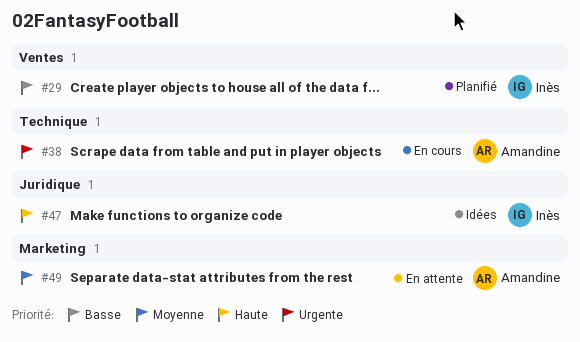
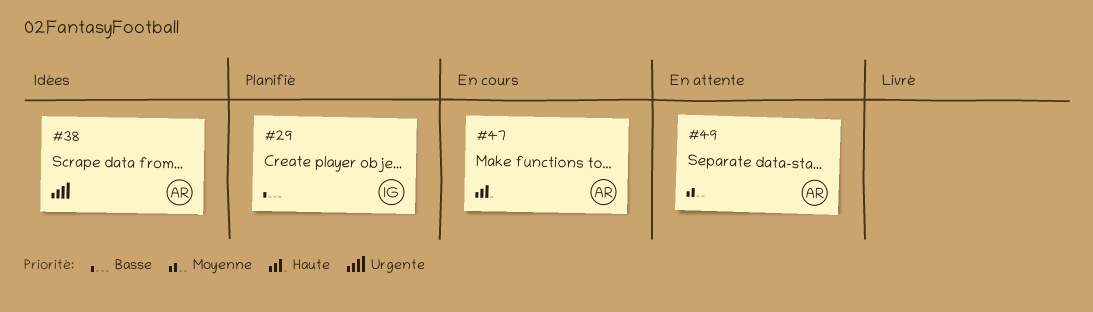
#38, status: En cours -> Idées
#47, status: Idées -> En cours
#47, owner: Inès -> Amandine

